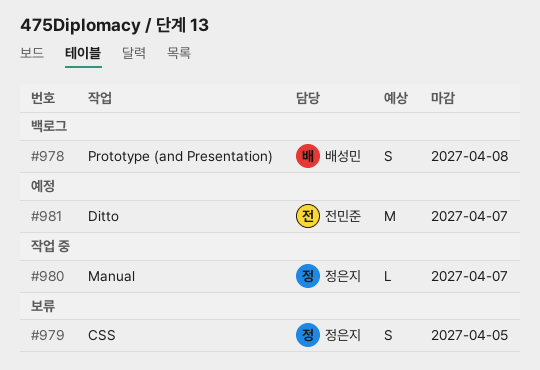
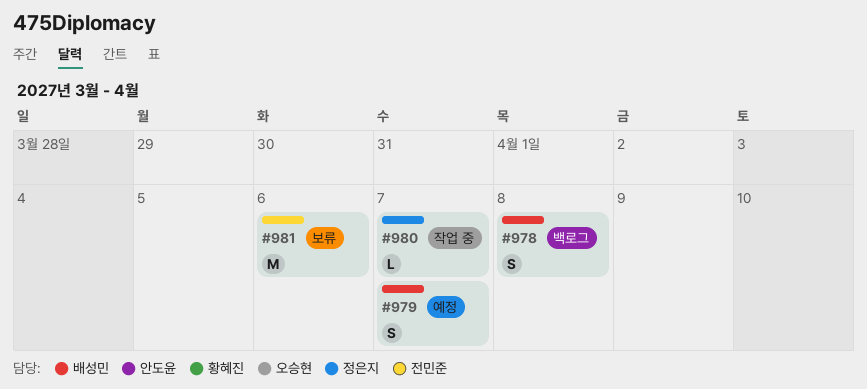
#979, status: 보류 -> 예정
#979, owner: 정은지 -> 배성민
#979, due: Apr 5 -> Apr 7
#981, status: 예정 -> 보류
#981, due: Apr 7 -> Apr 6

